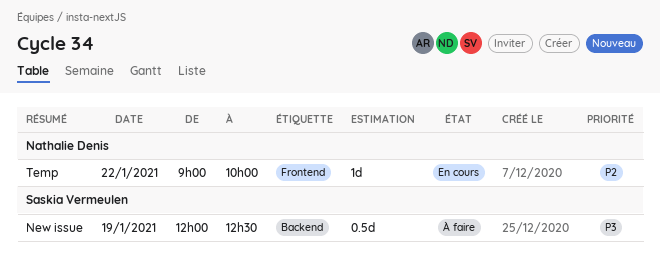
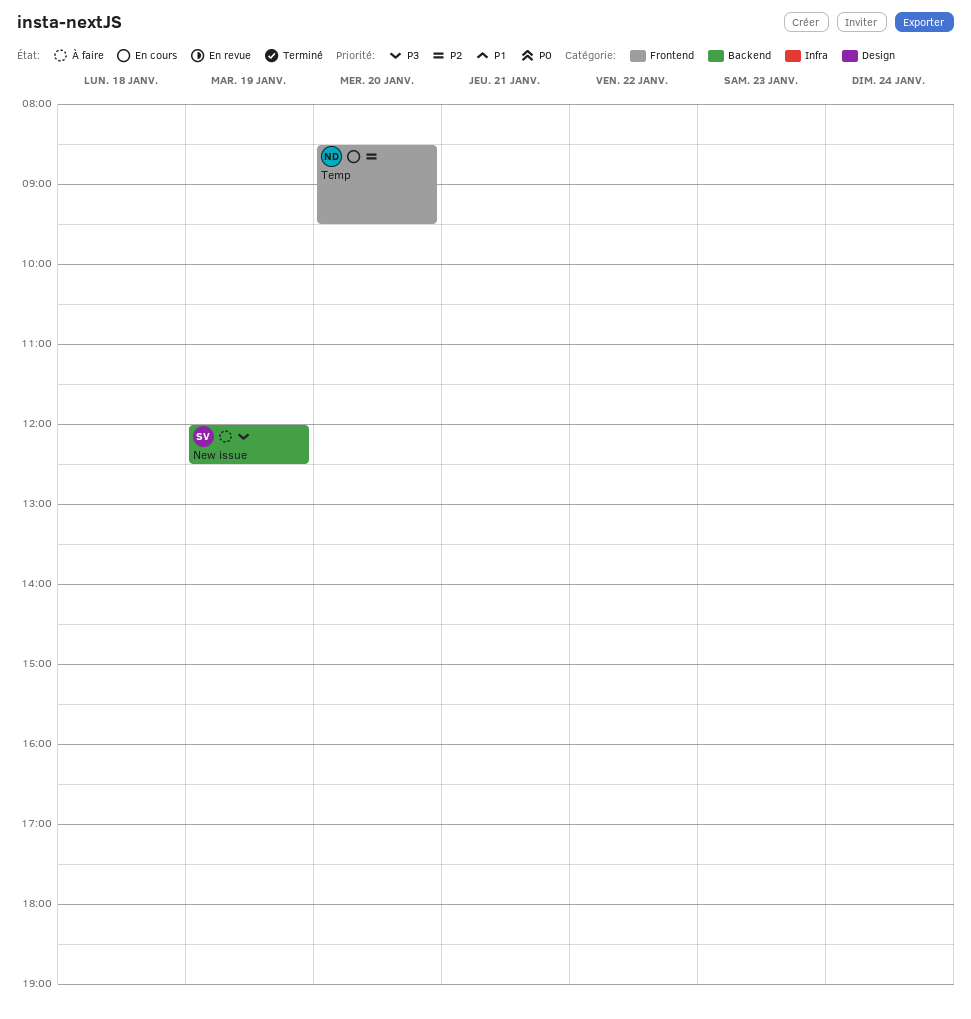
Temp, day: Jan 22 -> Jan 20
Temp, begins: 09:00 -> 08:30
Temp, ends: 10:00 -> 09:30

